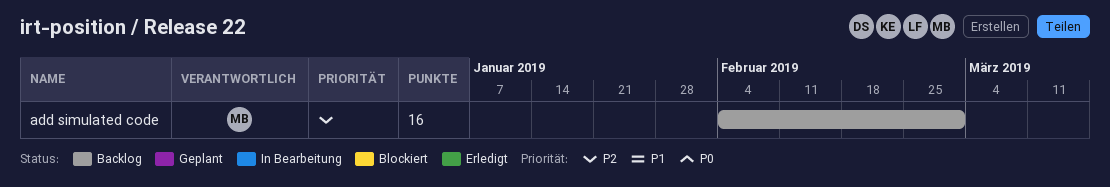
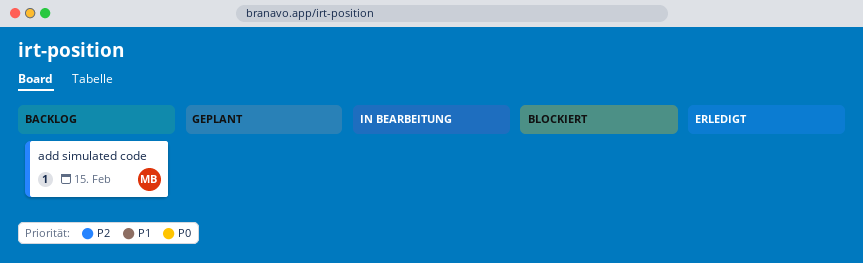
add simulated code, estimate: 16 -> 1
add simulated code, due: Mar 1 -> Feb 15

